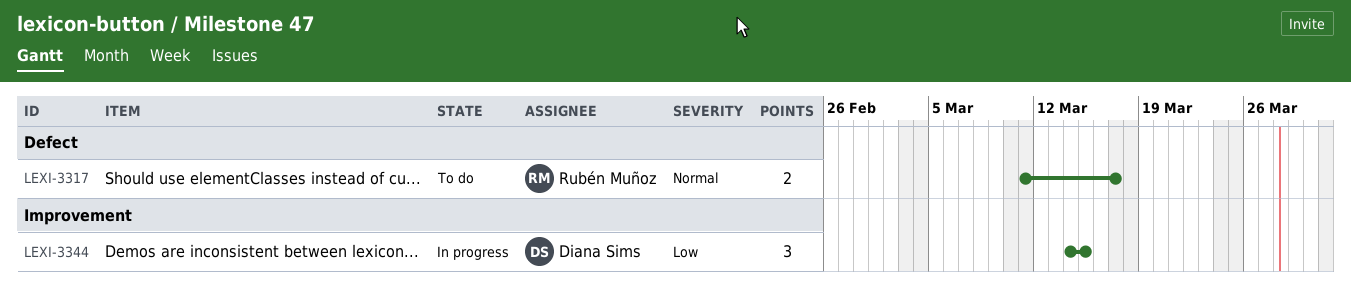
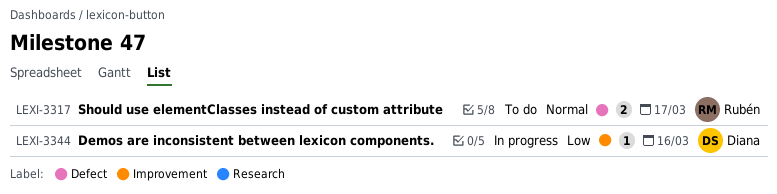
LEXI-3344, estimate: 3 -> 1
LEXI-3344, due: Mar 15 -> Mar 16

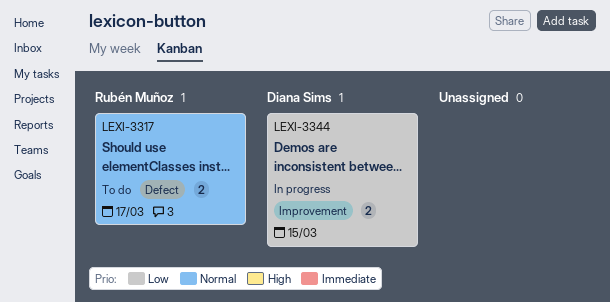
LEXI-3344, estimate: 1 -> 2
LEXI-3344, due: Mar 16 -> Mar 15

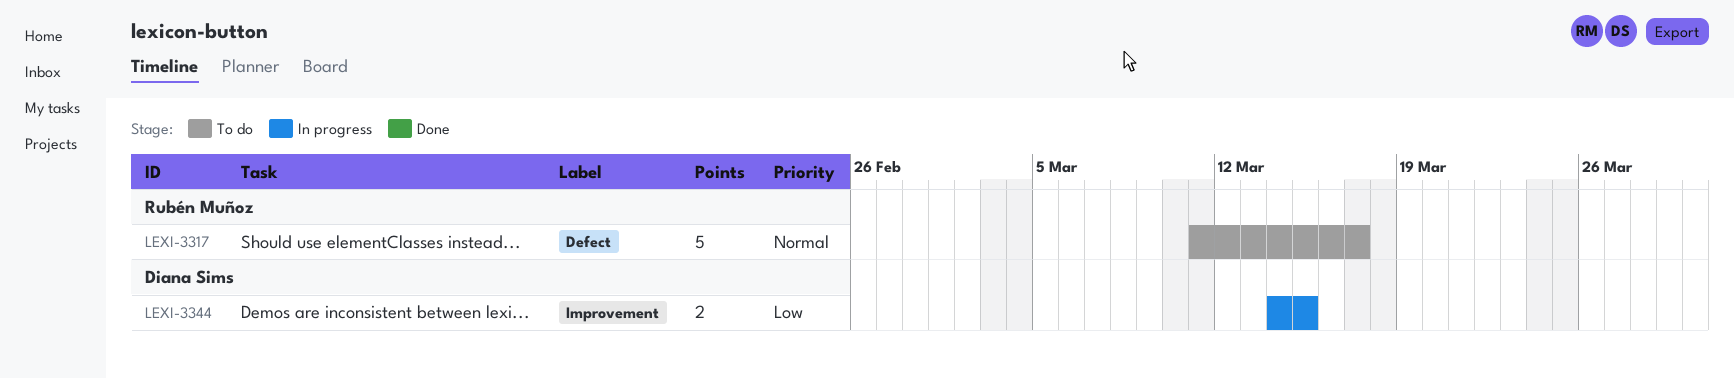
LEXI-3317, estimate: 2 -> 5

